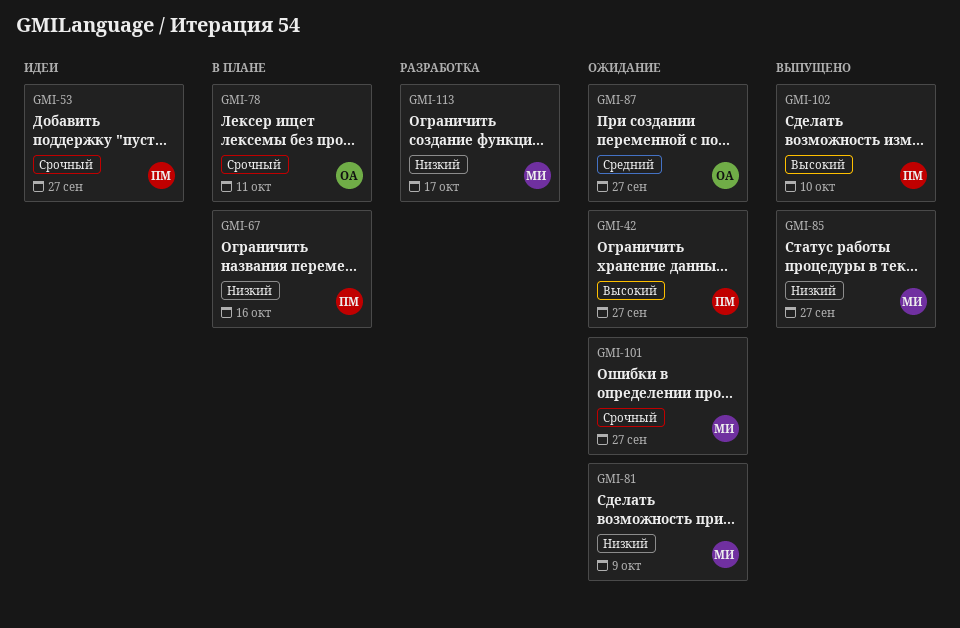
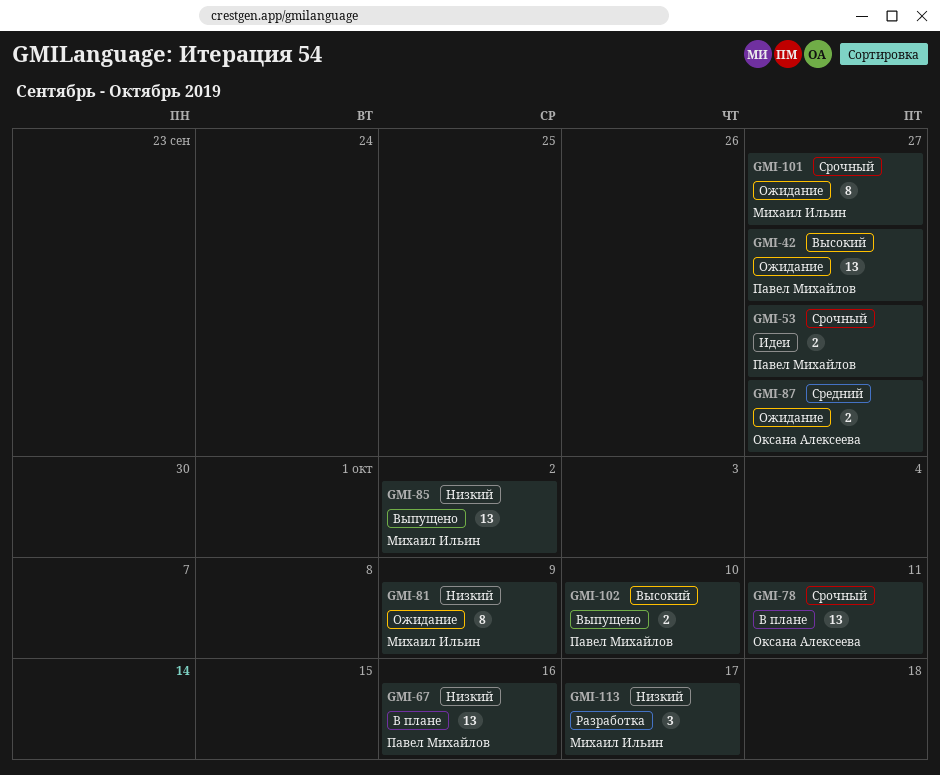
GMI-85, due: Sep 27 -> Oct 2

